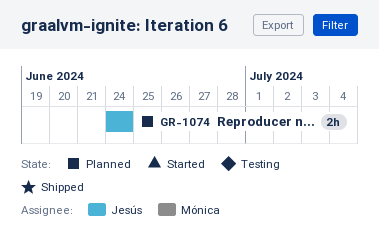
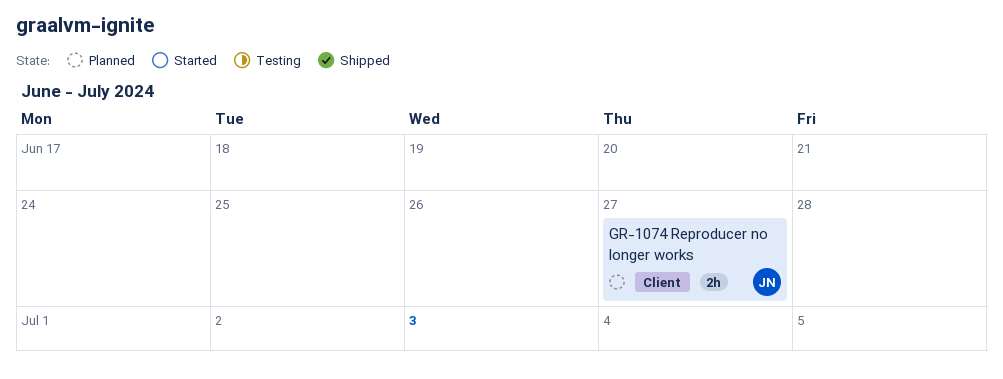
GR-1074, due: Jun 24 -> Jun 27

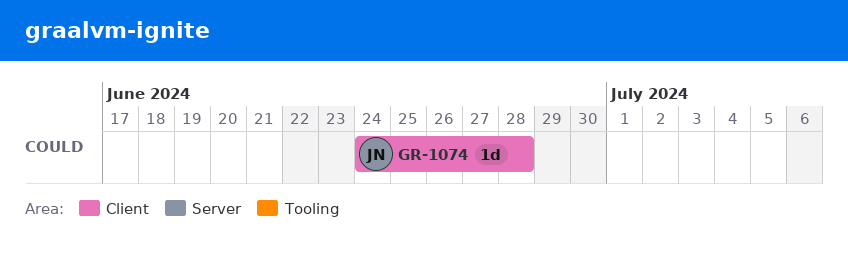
GR-1074, estimate: 2h -> 1d
GR-1074, due: Jun 27 -> Jun 28

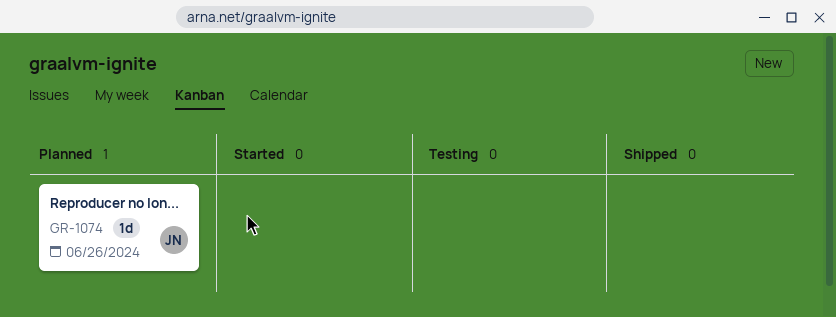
GR-1074, due: Jun 28 -> Jun 26

